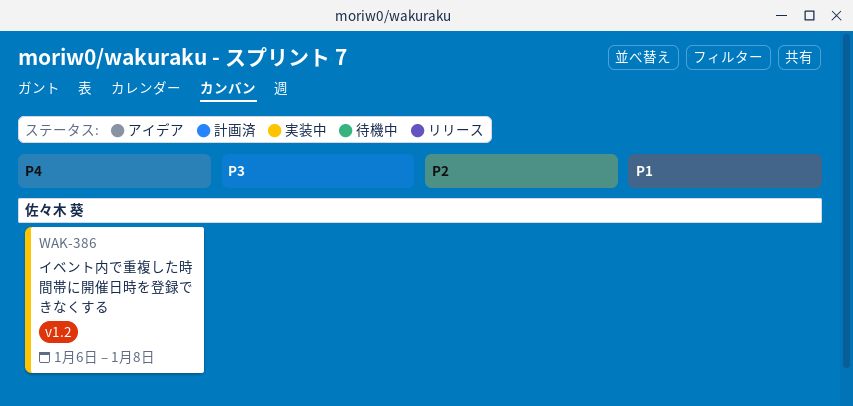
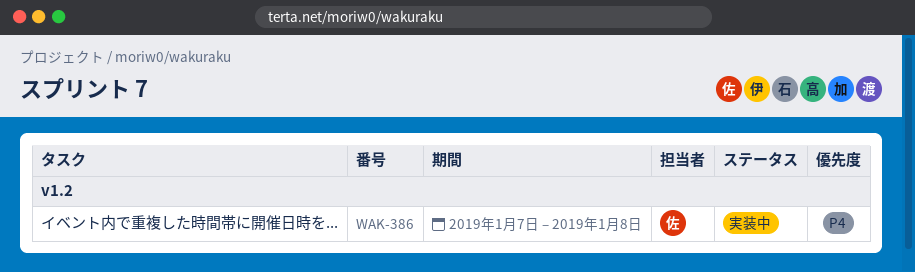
WAK-386, start: Jan 6 -> Jan 7

